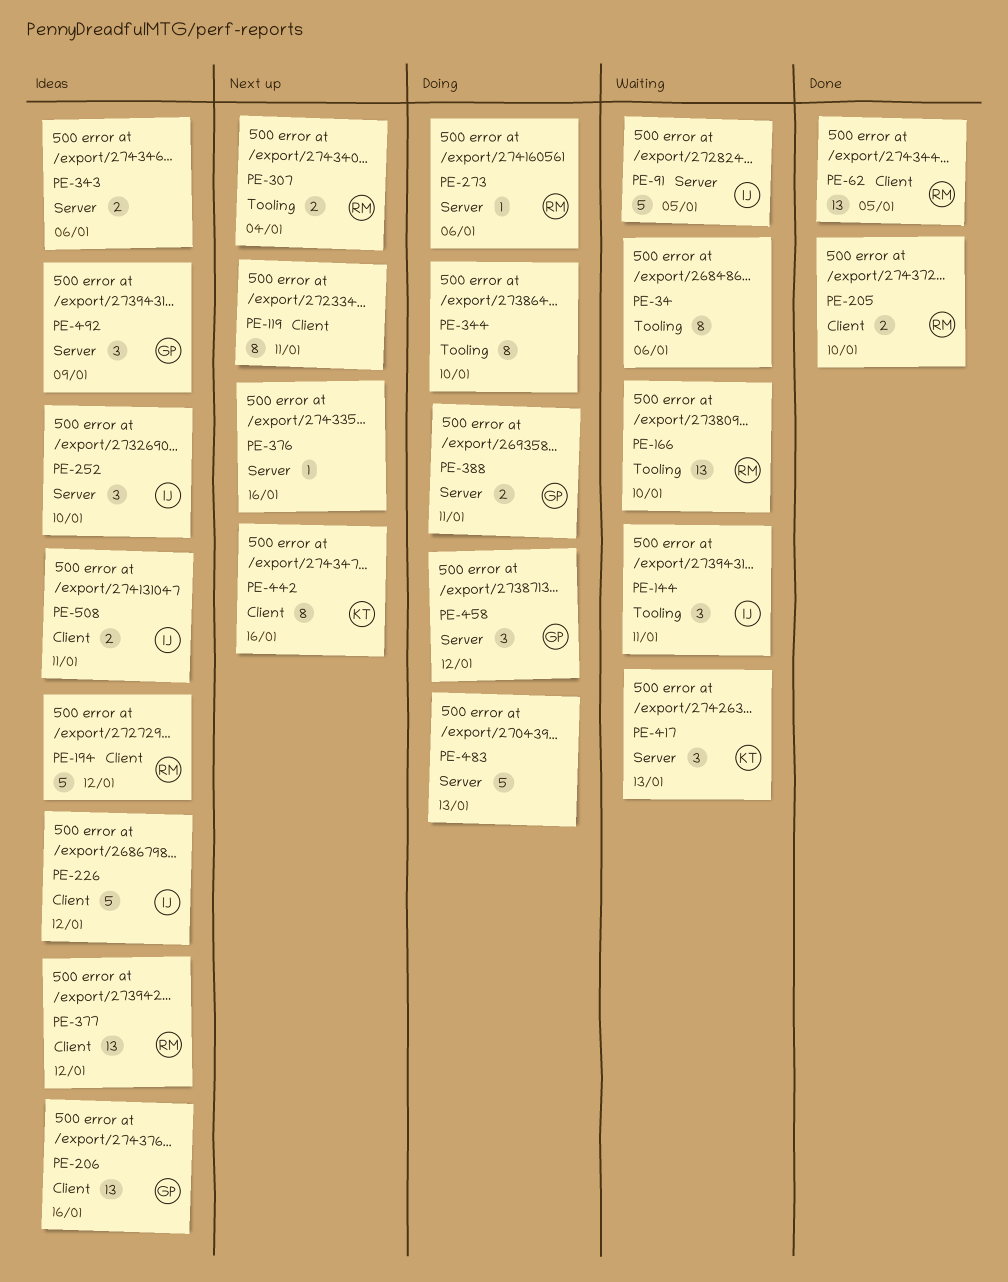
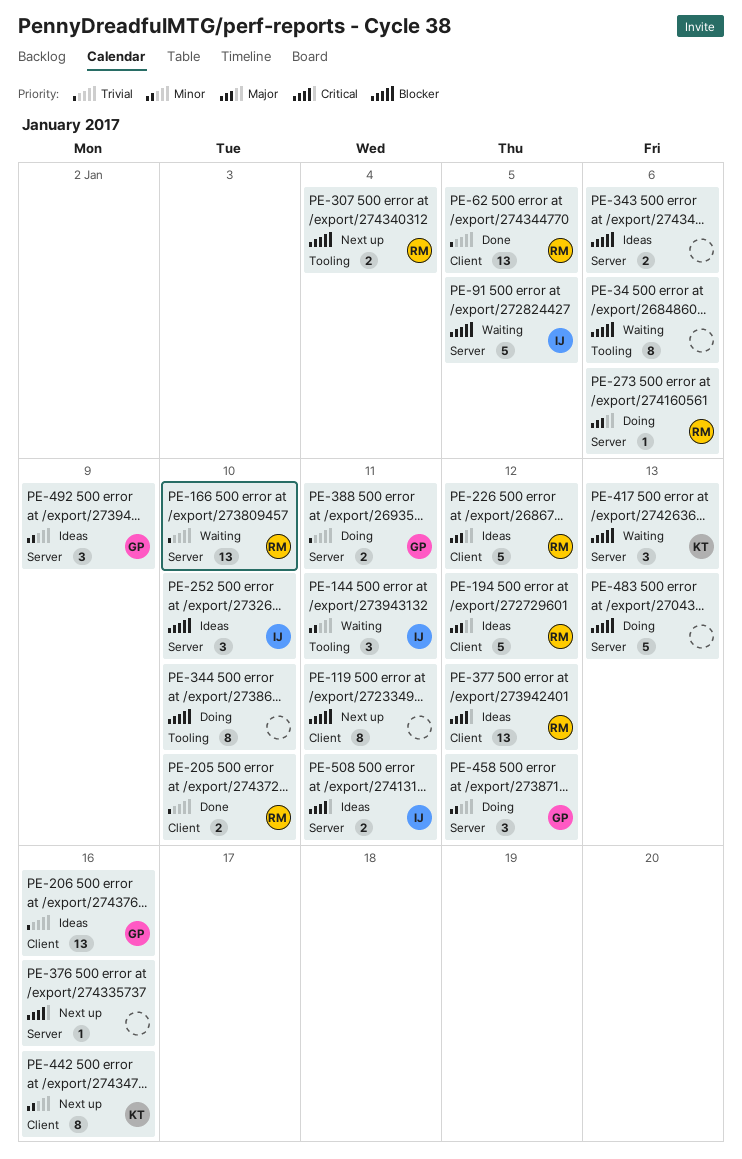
PE-166, label: Tooling -> Server
PE-226, owner: IJ -> RM
PE-508, label: Client -> Server

